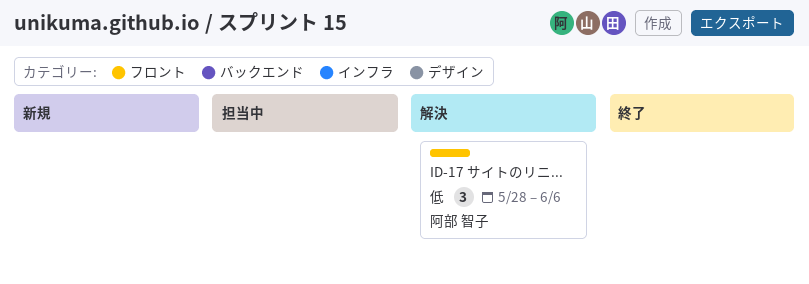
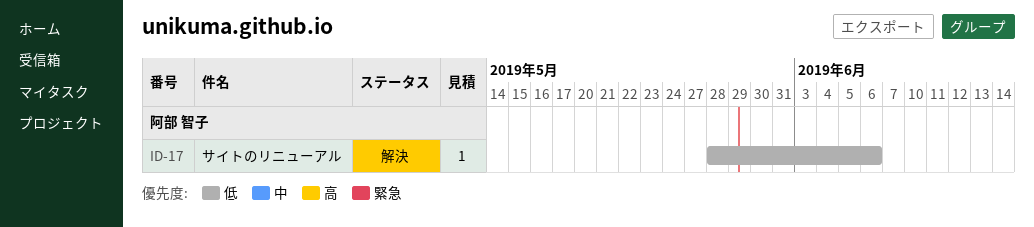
ID-17, estimate: 3 -> 1

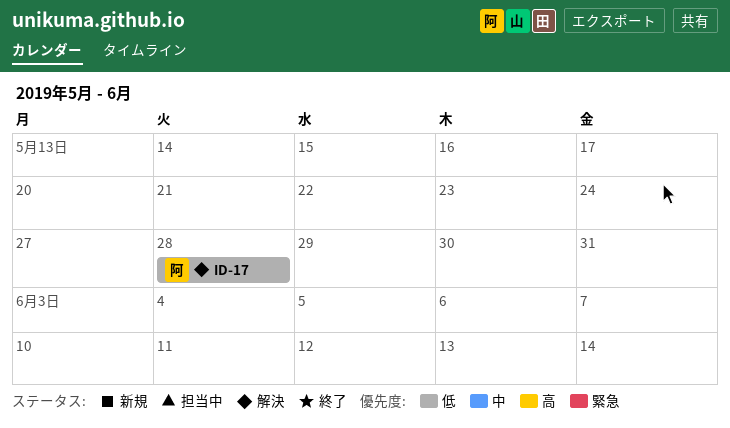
ID-17, due: Jun 6 -> May 28

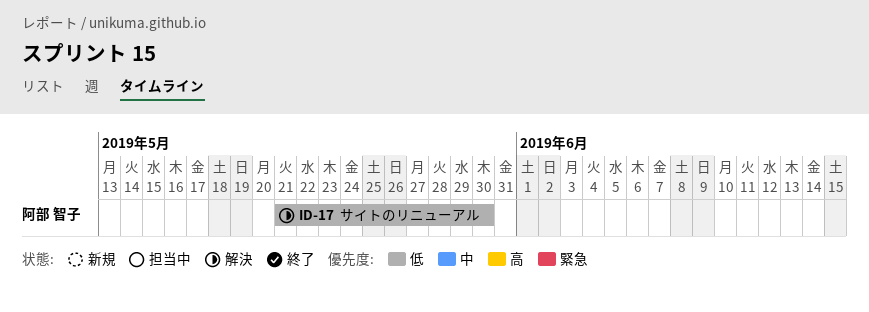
ID-17, start: May 28 -> May 21
ID-17, due: May 28 -> May 30

